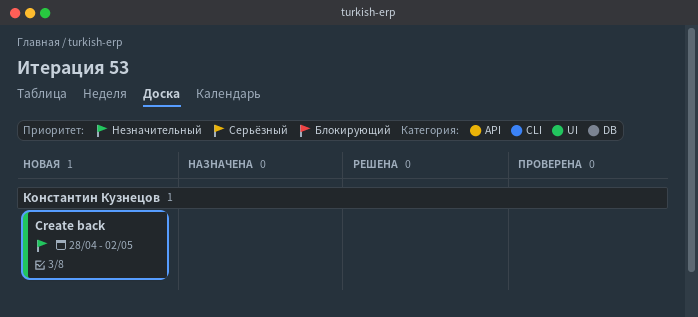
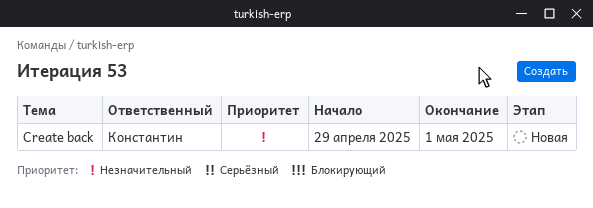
Create back, start: Apr 28 -> Apr 29
Create back, due: May 2 -> May 1

